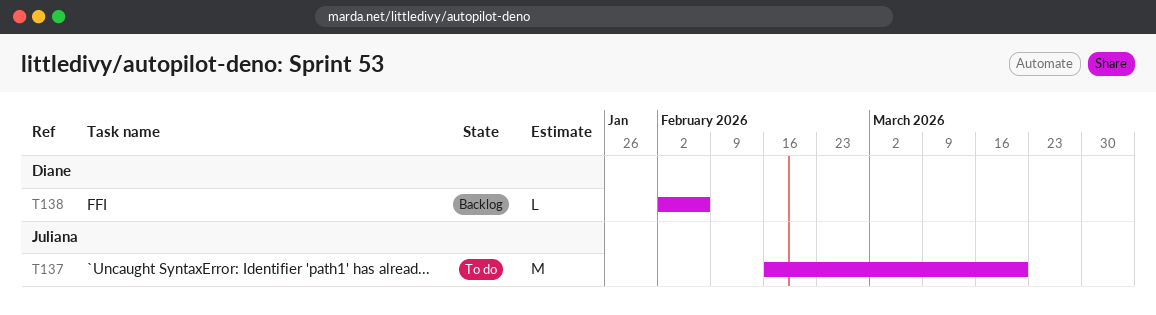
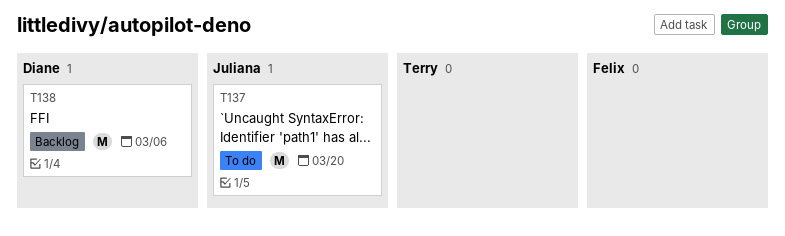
T138, estimate: L -> M
T138, due: Feb 6 -> Mar 6

